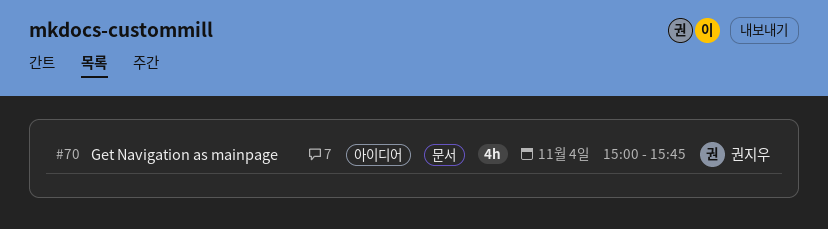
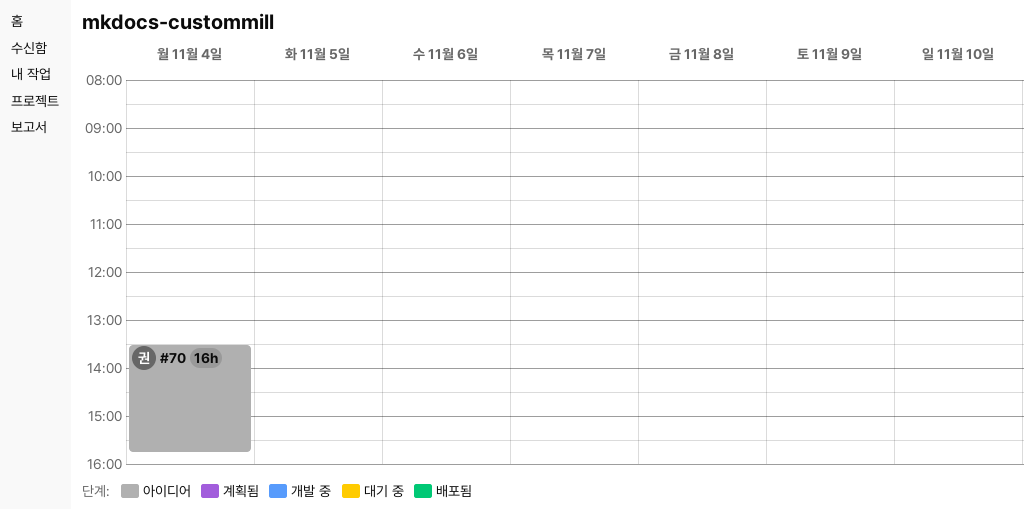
#70, estimate: 4h -> 16h
#70, begins: 15:00 -> 13:30

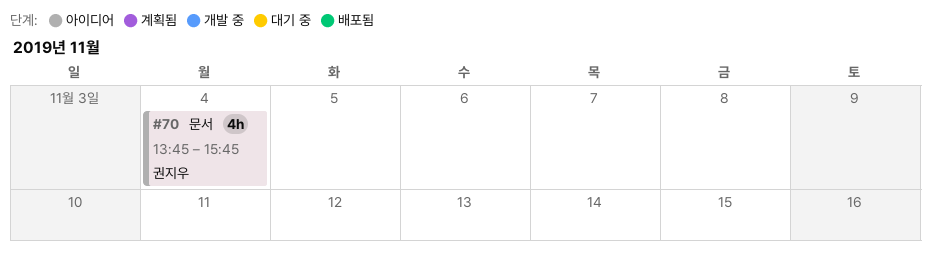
#70, estimate: 16h -> 4h
#70, begins: 13:30 -> 13:45

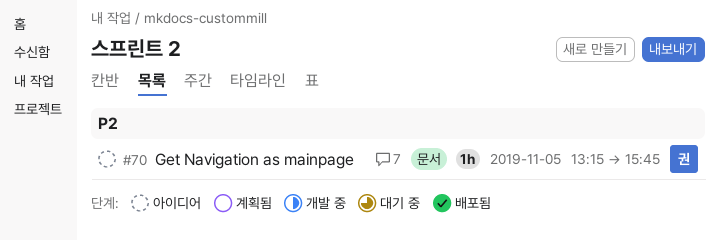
#70, estimate: 4h -> 1h
#70, day: Nov 4 -> Nov 5
#70, begins: 13:45 -> 13:15

